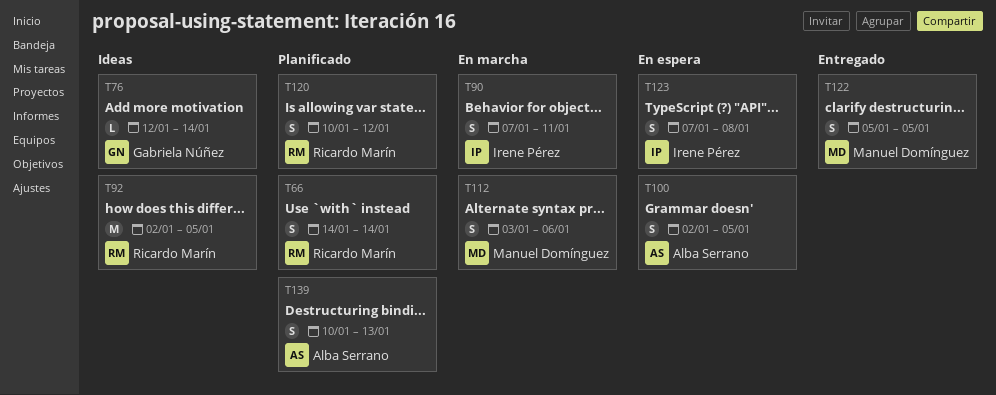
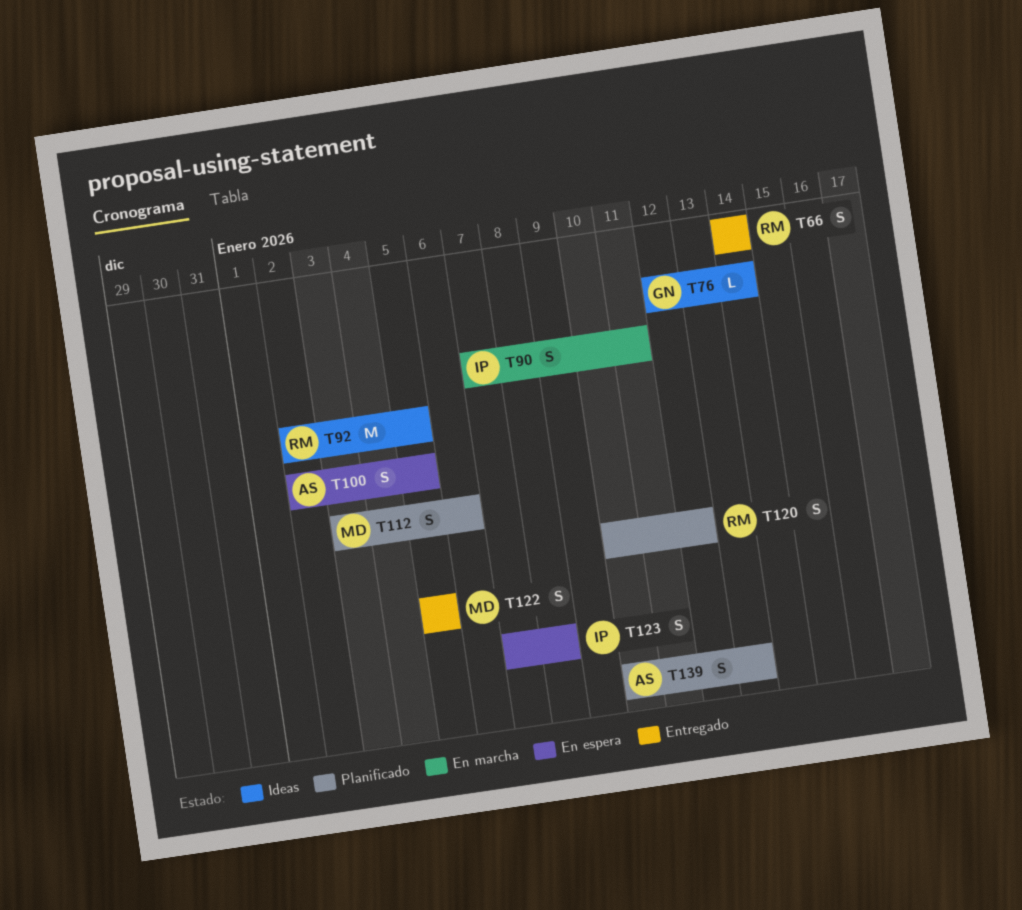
T66, status: Planificado -> Entregado
T112, status: En marcha -> Planificado

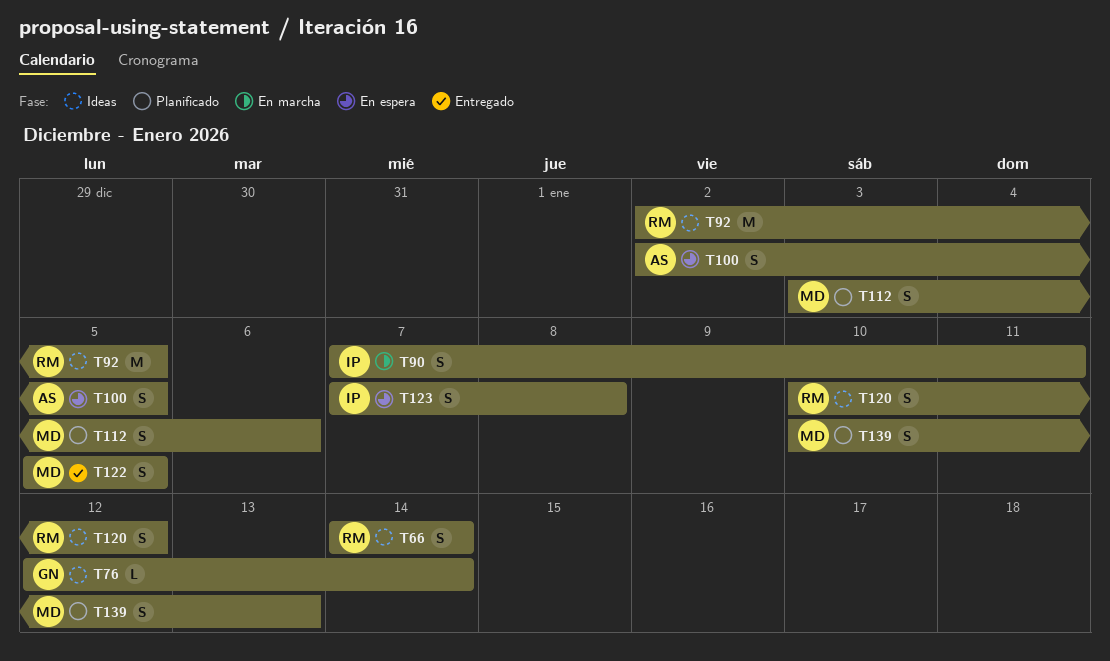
T66, status: Entregado -> Ideas
T120, status: Planificado -> Ideas
T139, owner: AS -> MD

